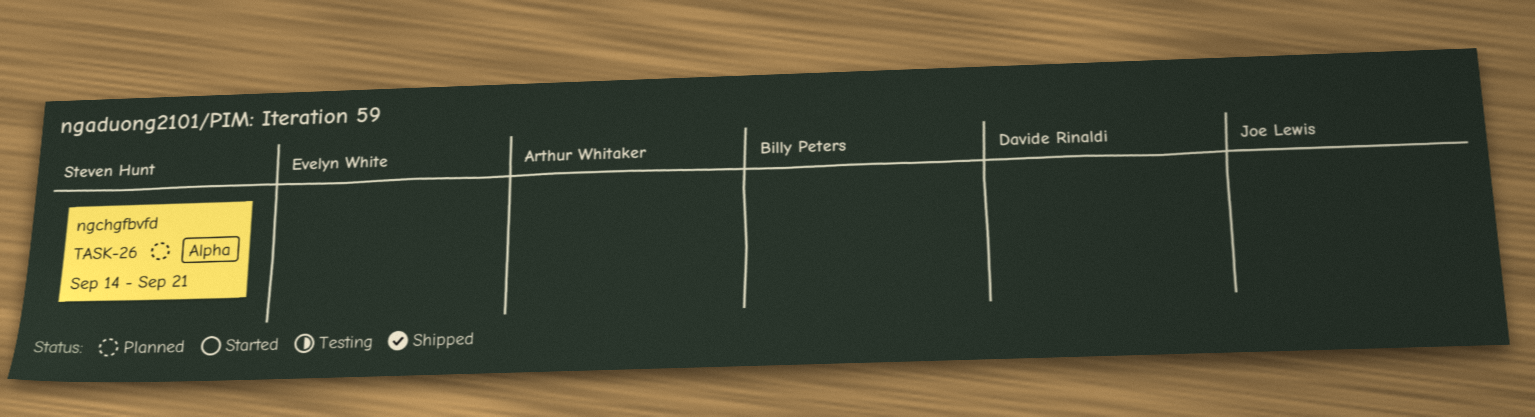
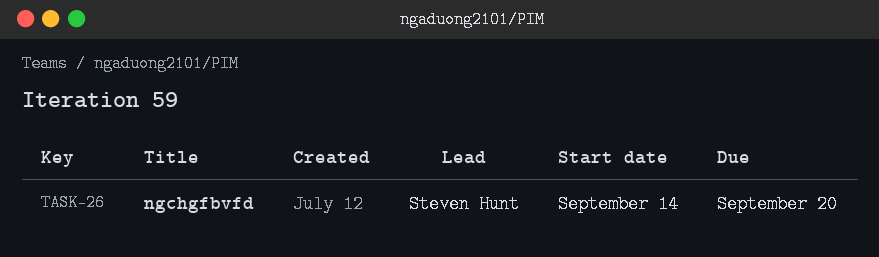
TASK-26, due: Sep 21 -> Sep 20

